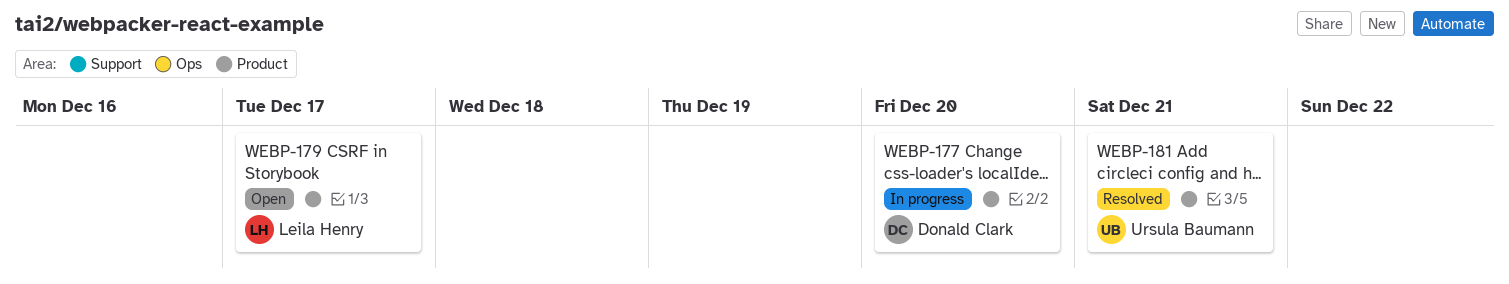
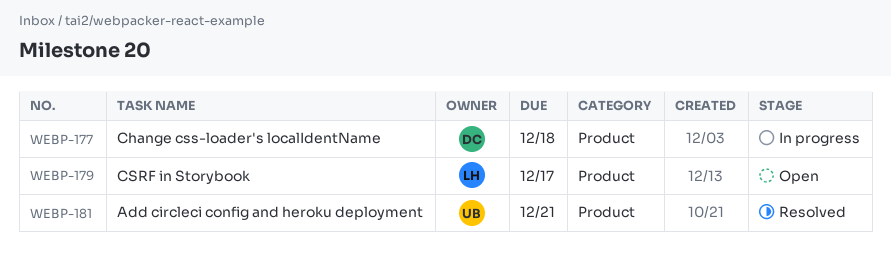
WEBP-177, due: Dec 20 -> Dec 18

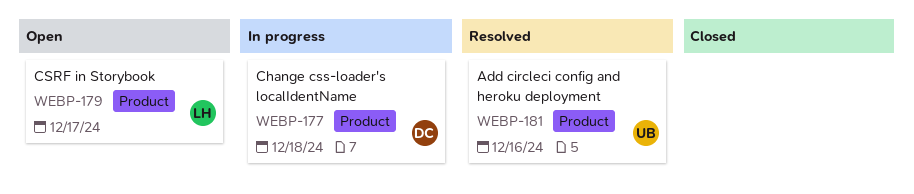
WEBP-181, due: Dec 21 -> Dec 16

